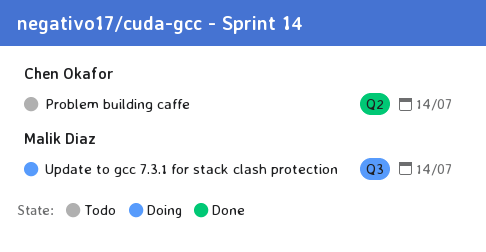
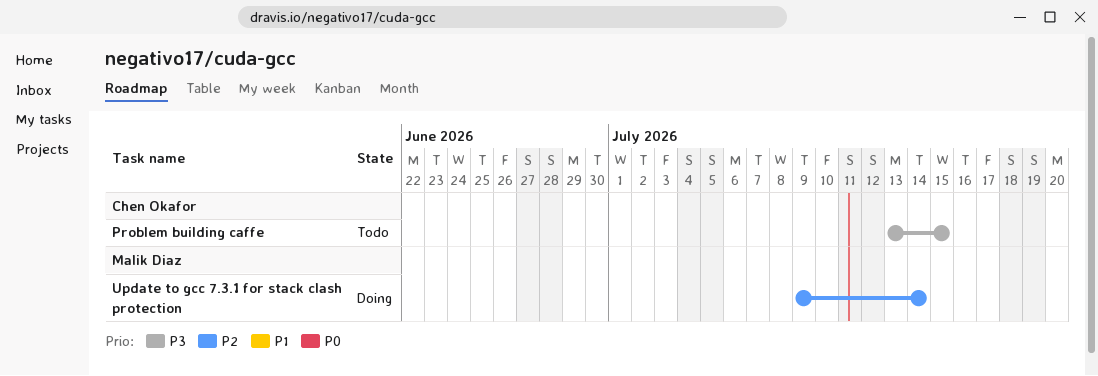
Problem building caffe, due: Jul 14 -> Jul 15

